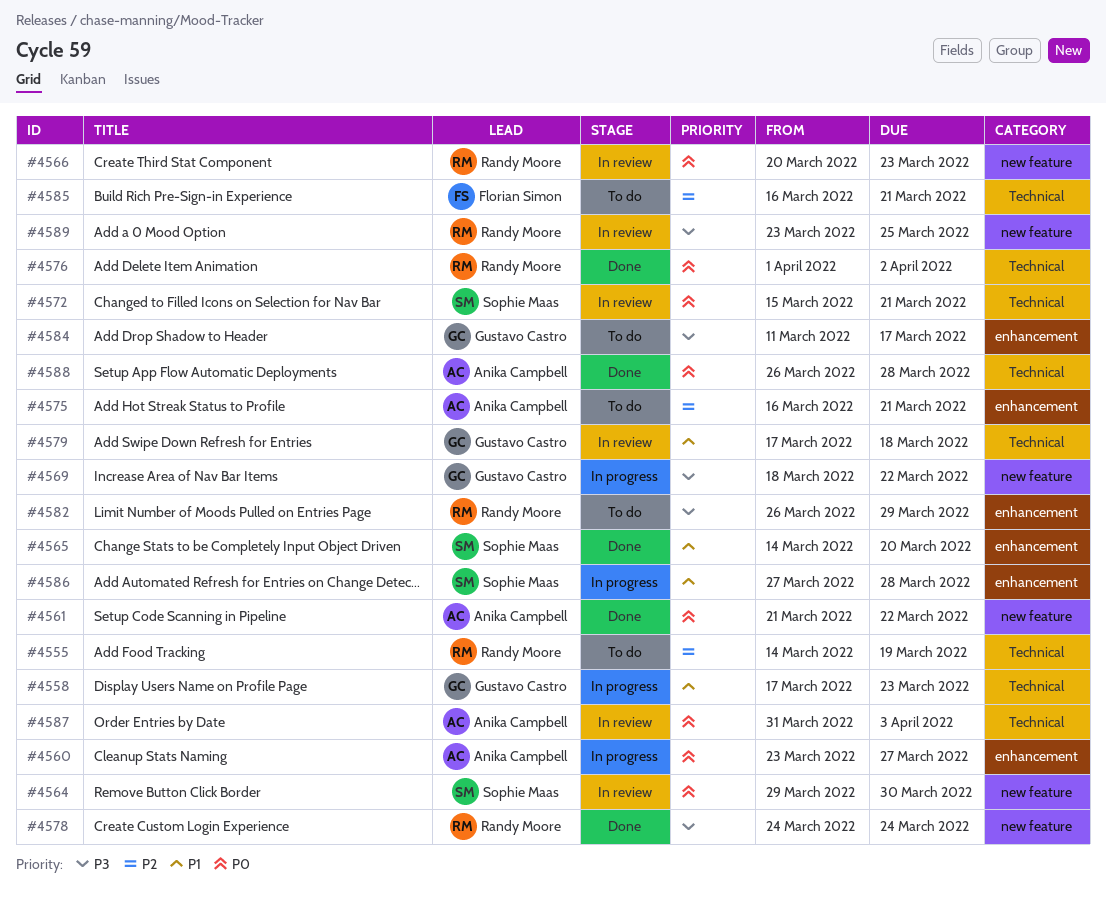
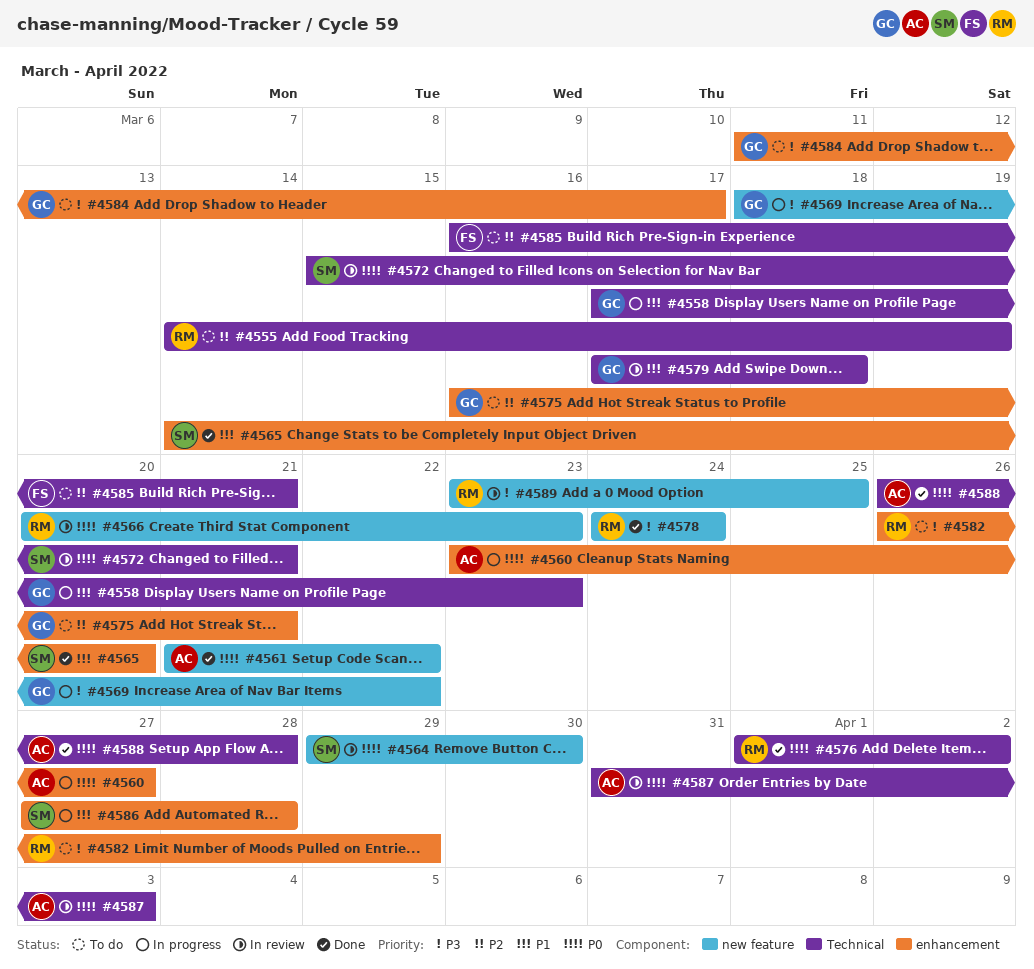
#4575, owner: Anika Campbell -> Gustavo Castro

